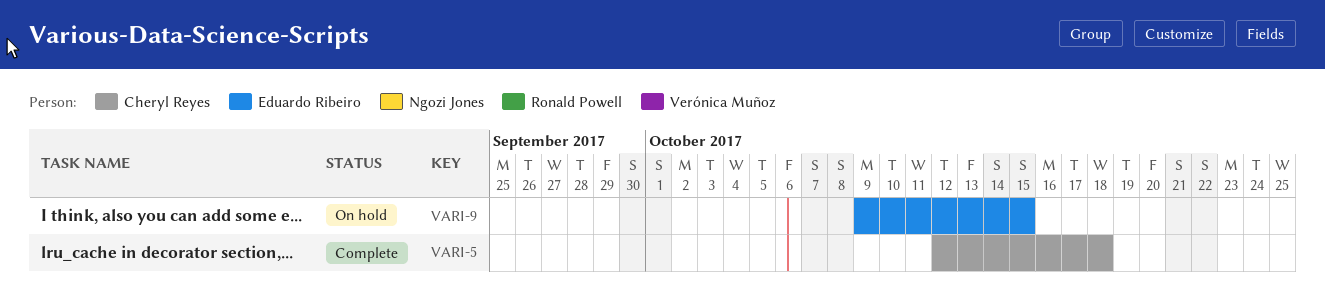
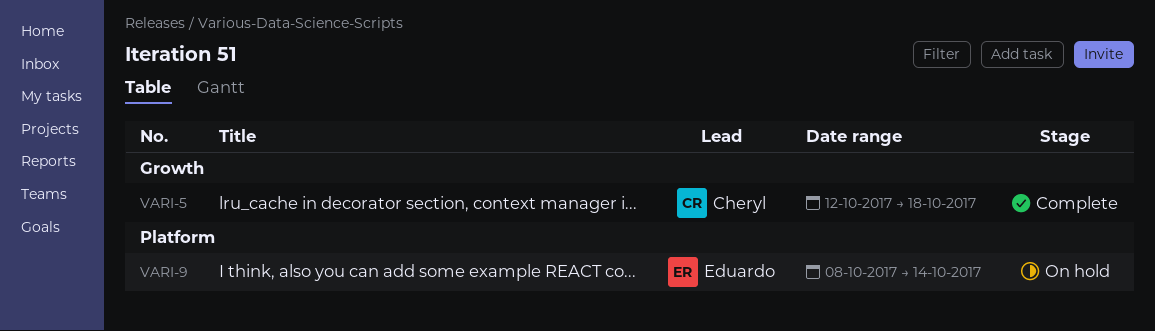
VARI-9, start: Oct 9 -> Oct 8
VARI-9, due: Oct 15 -> Oct 14

